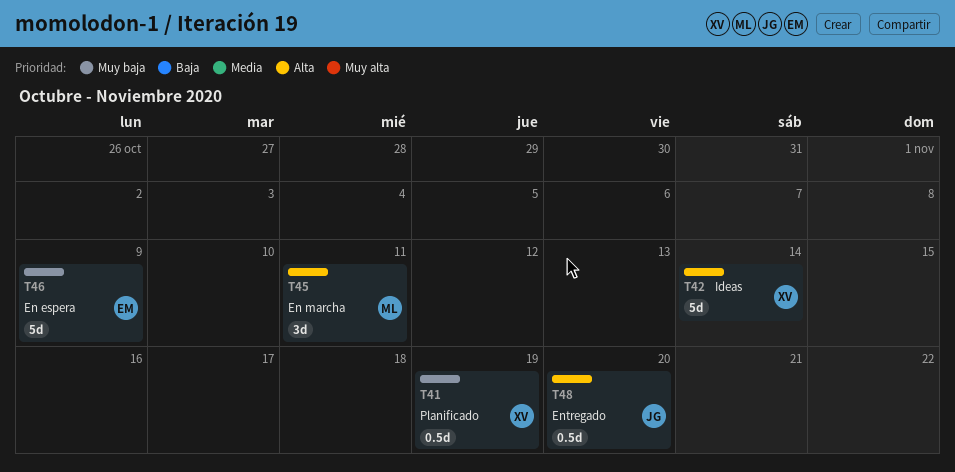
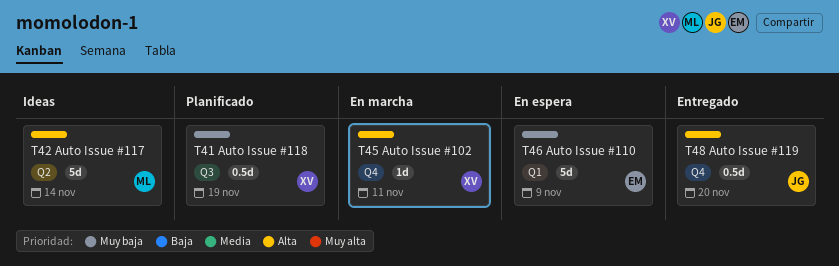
T42, owner: XV -> ML
T45, owner: ML -> XV
T45, estimate: 3d -> 1d

